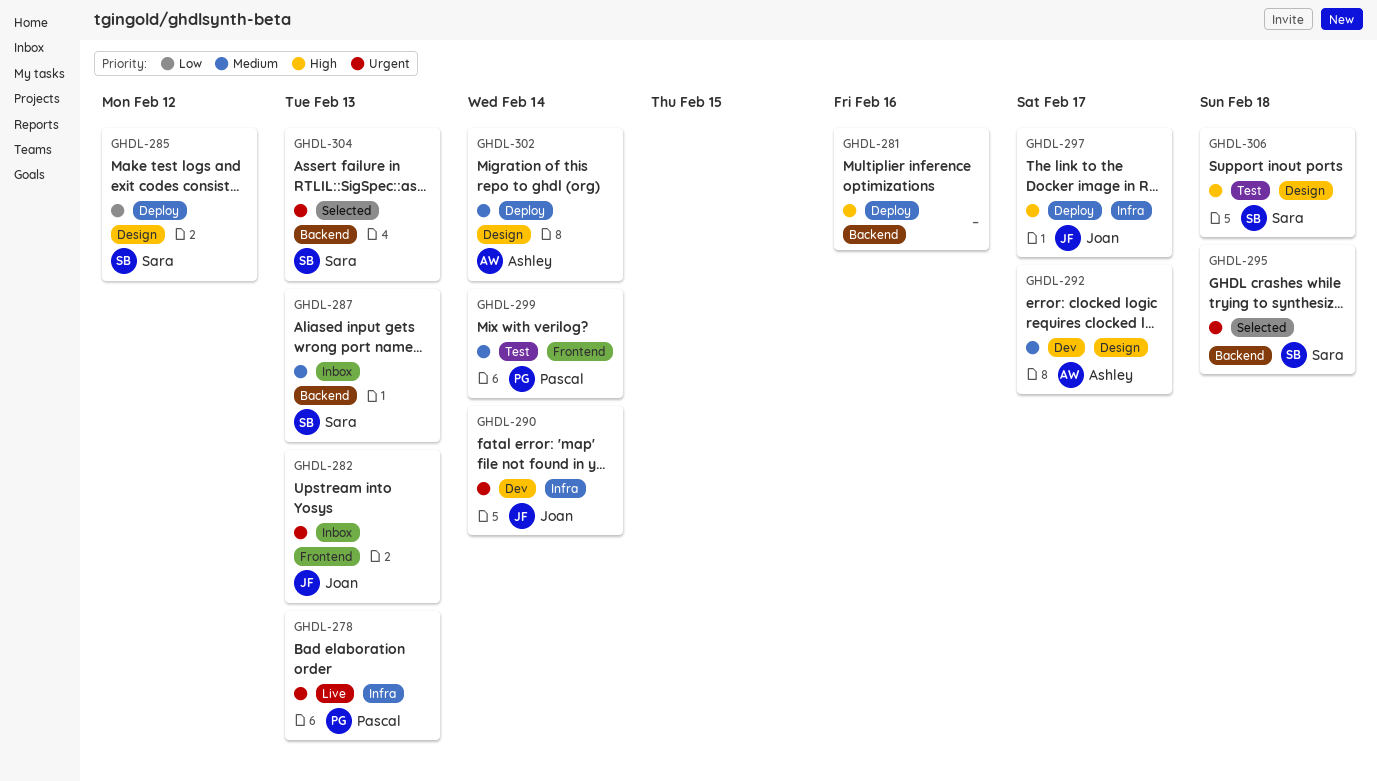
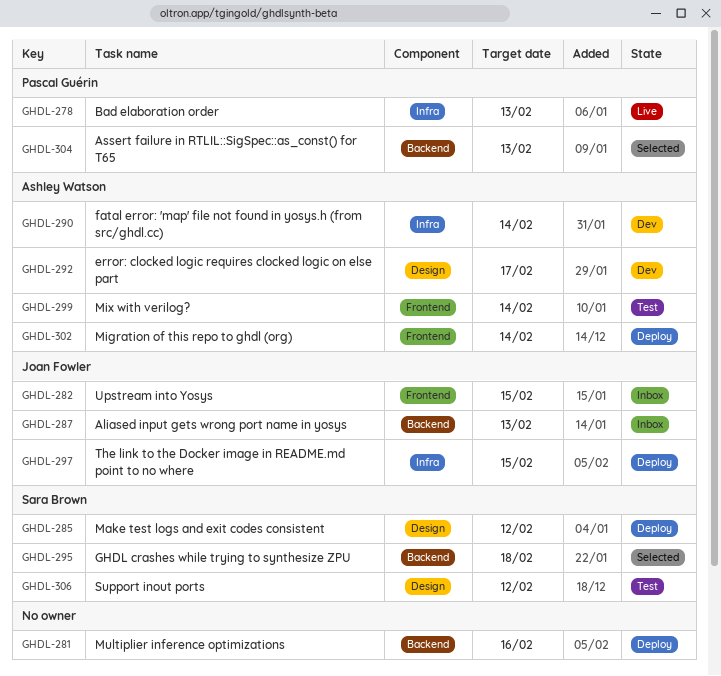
GHDL-282, due: Feb 13 -> Feb 15
GHDL-287, owner: Sara Brown -> Joan Fowler
GHDL-290, owner: Joan Fowler -> Ashley Watson
GHDL-297, due: Feb 17 -> Feb 15
GHDL-299, owner: Pascal Guérin -> Ashley Watson
GHDL-302, label: Design -> Frontend
GHDL-304, owner: Sara Brown -> Pascal Guérin
GHDL-306, due: Feb 18 -> Feb 12

